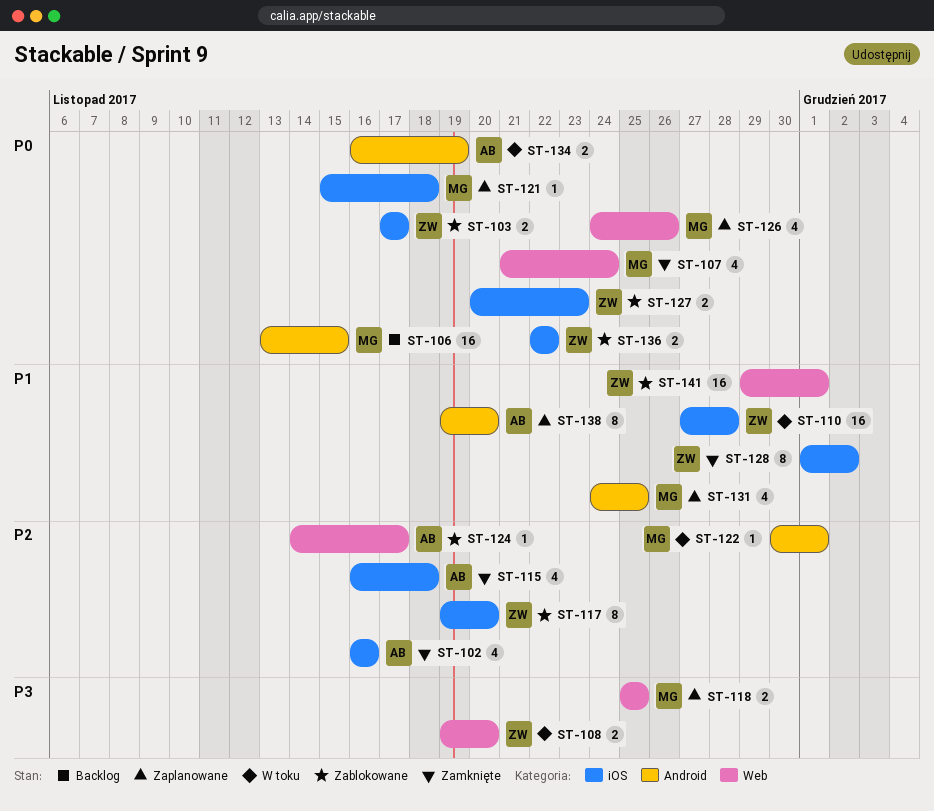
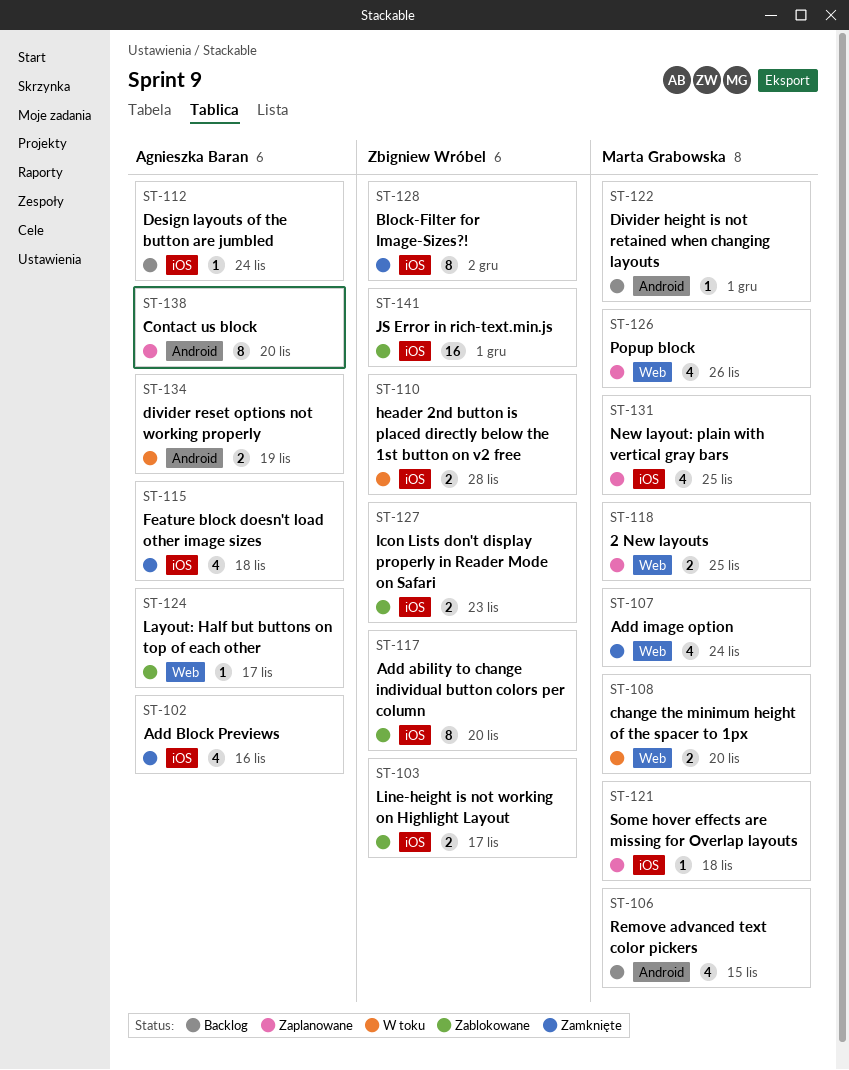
ST-106, estimate: 16 -> 4
ST-108, owner: Zbigniew Wróbel -> Marta Grabowska
ST-110, estimate: 16 -> 2
ST-112: none -> present
ST-122, status: W toku -> Backlog
ST-131, label: Android -> iOS
ST-136: present -> none
ST-141, label: Web -> iOS

